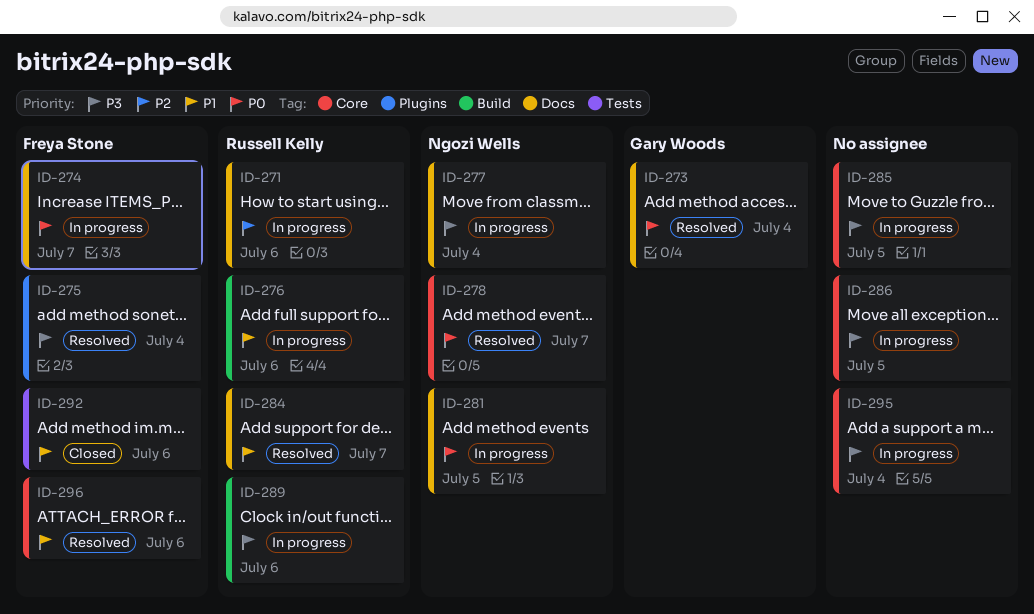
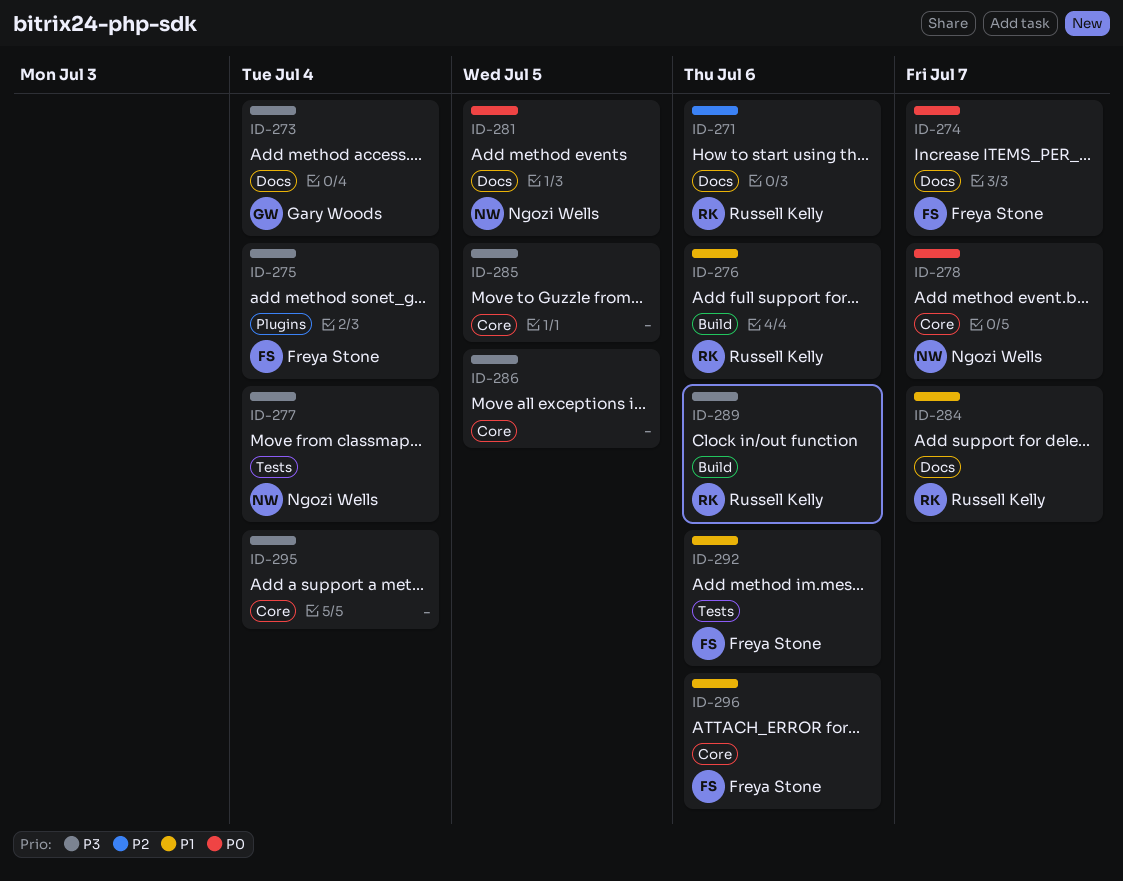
ID-273, priority: P0 -> P3
ID-277, label: Docs -> Tests

